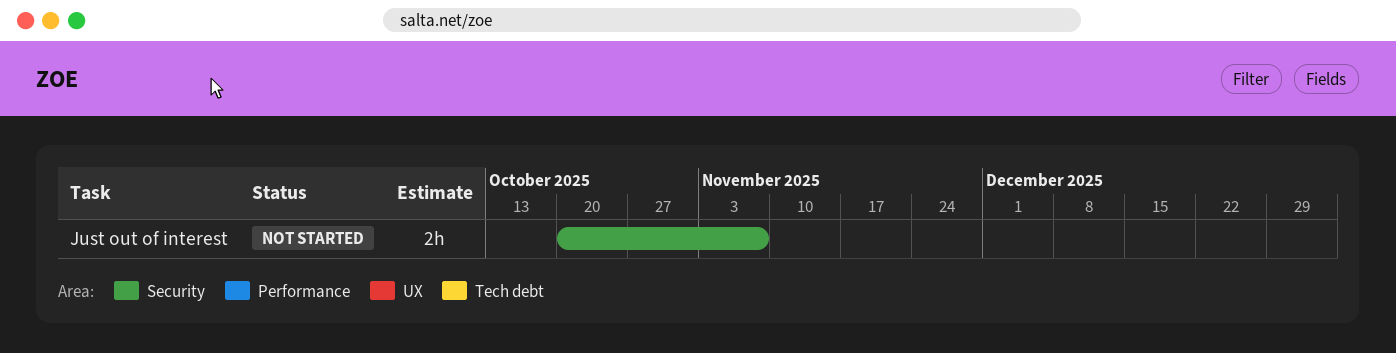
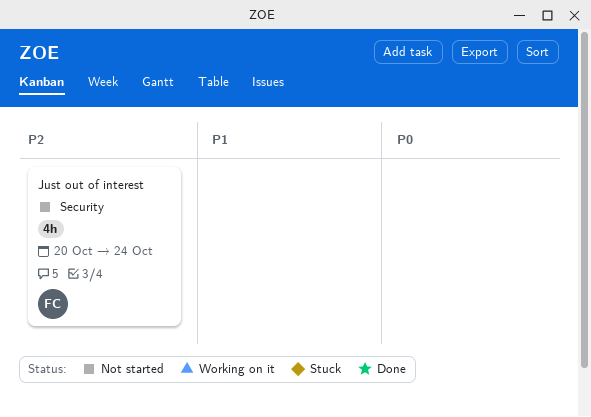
Just out of interest, estimate: 2h -> 4h
Just out of interest, due: Nov 7 -> Oct 24

